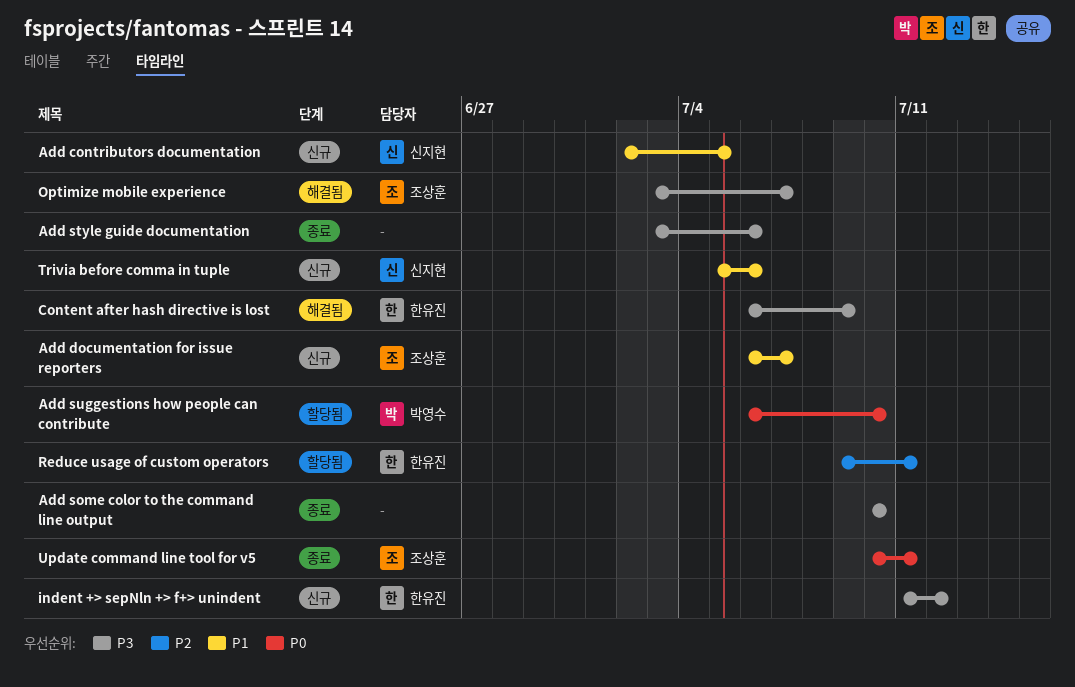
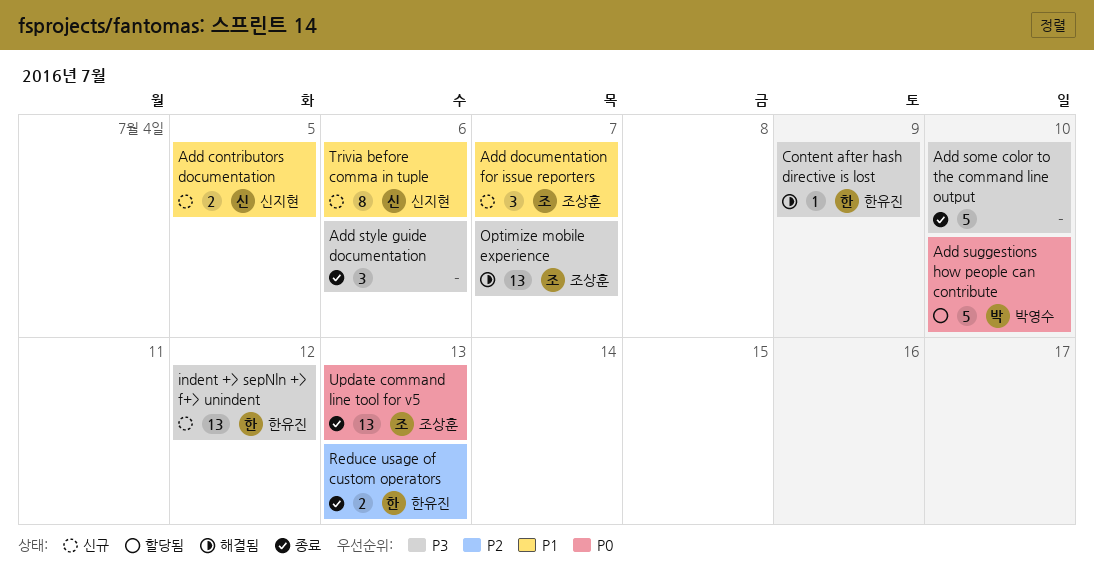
Reduce usage of custom operators, status: 할당됨 -> 종료
Reduce usage of custom operators, due: Jul 11 -> Jul 13
Update command line tool for v5, due: Jul 11 -> Jul 13

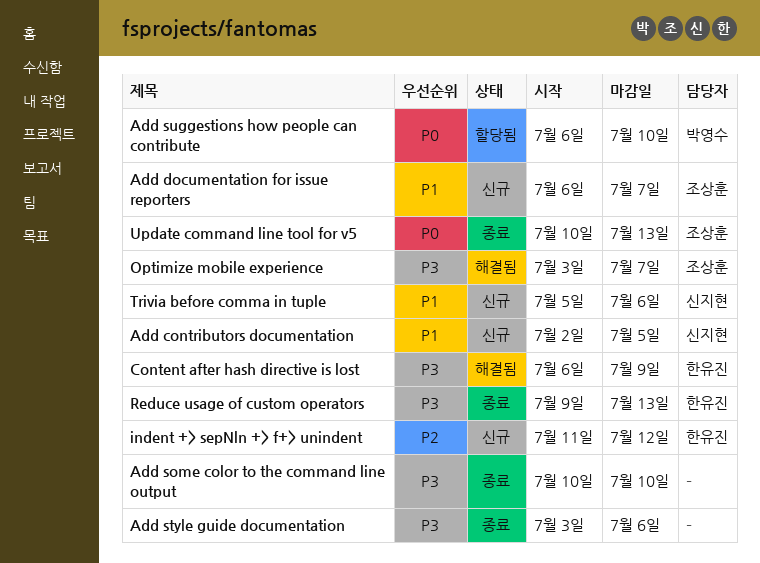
indent +> sepNln +> f+> unindent, priority: P3 -> P2
Reduce usage of custom operators, priority: P2 -> P3

